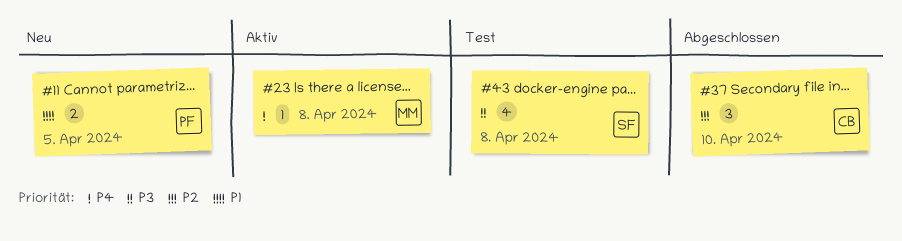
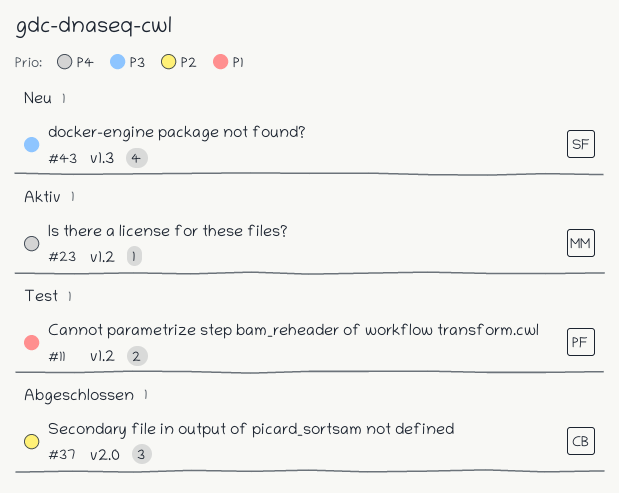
#11, status: Neu -> Test
#43, status: Test -> Neu

